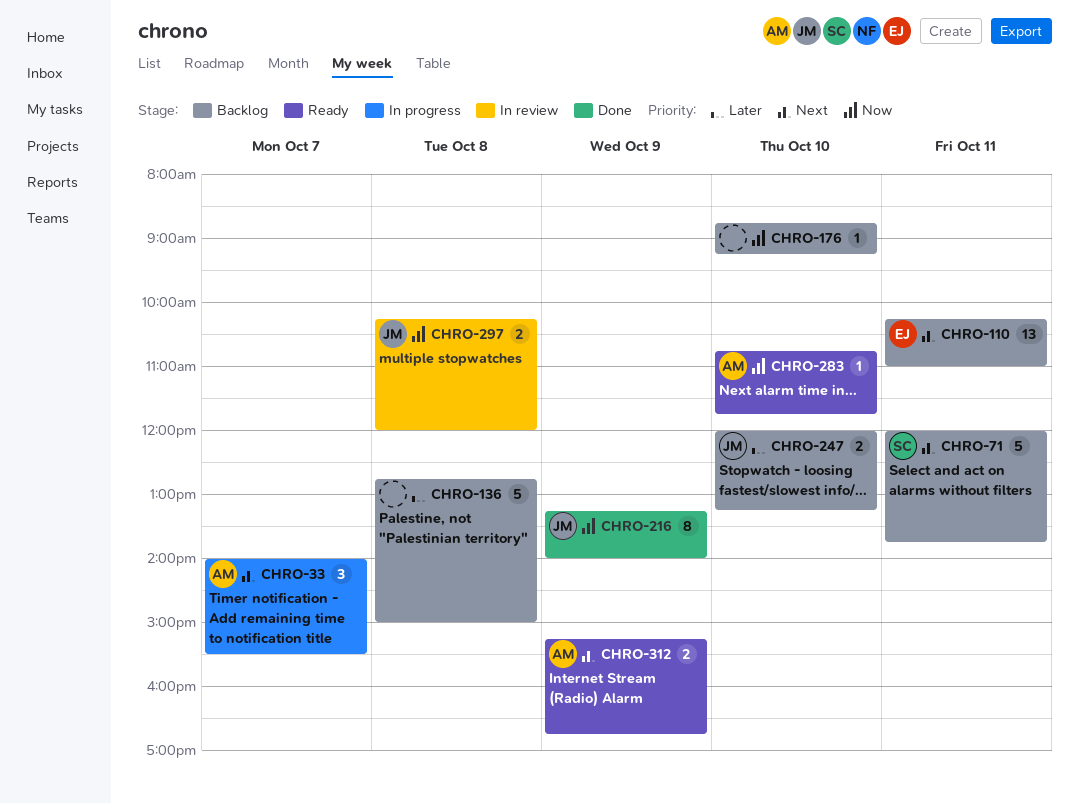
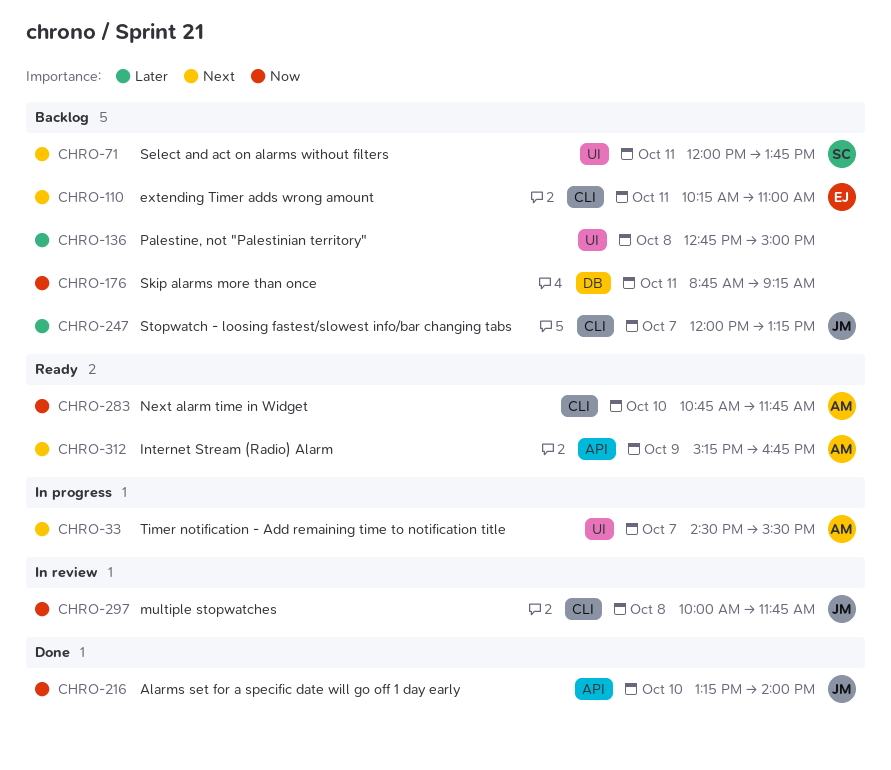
CHRO-33, begins: 14:00 -> 14:30
CHRO-176, day: Oct 10 -> Oct 11
CHRO-216, day: Oct 9 -> Oct 10
CHRO-247, day: Oct 10 -> Oct 7
CHRO-297, begins: 10:15 -> 10:00
CHRO-297, ends: 12:00 -> 11:45

